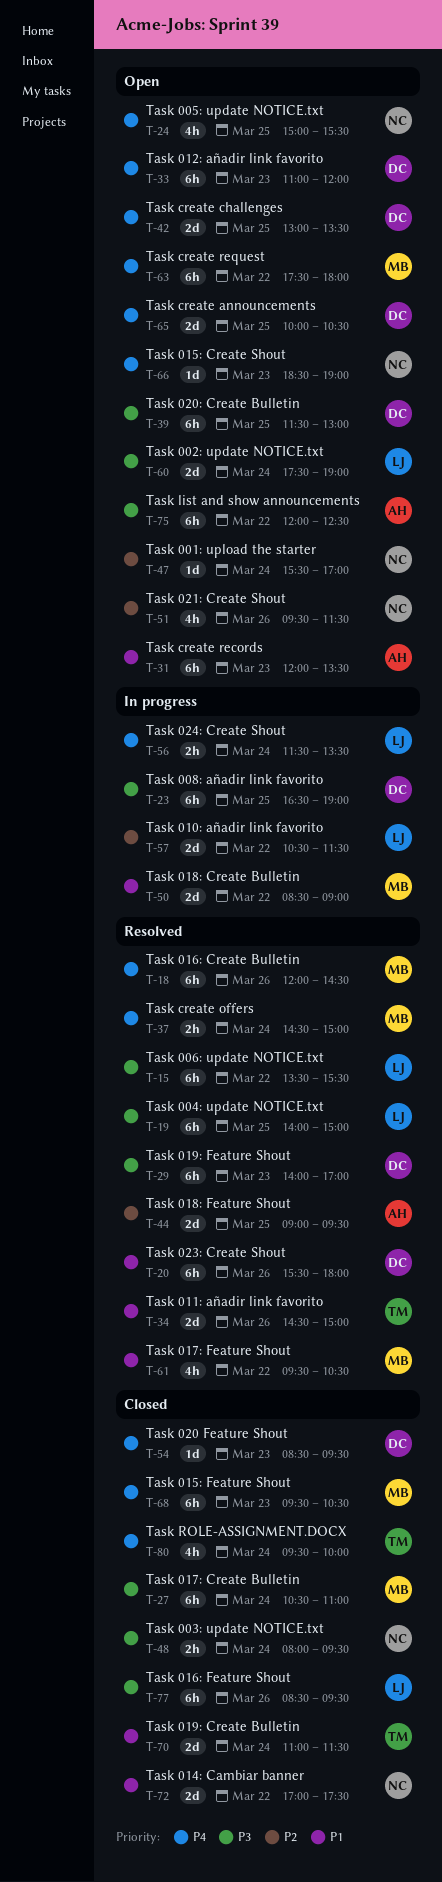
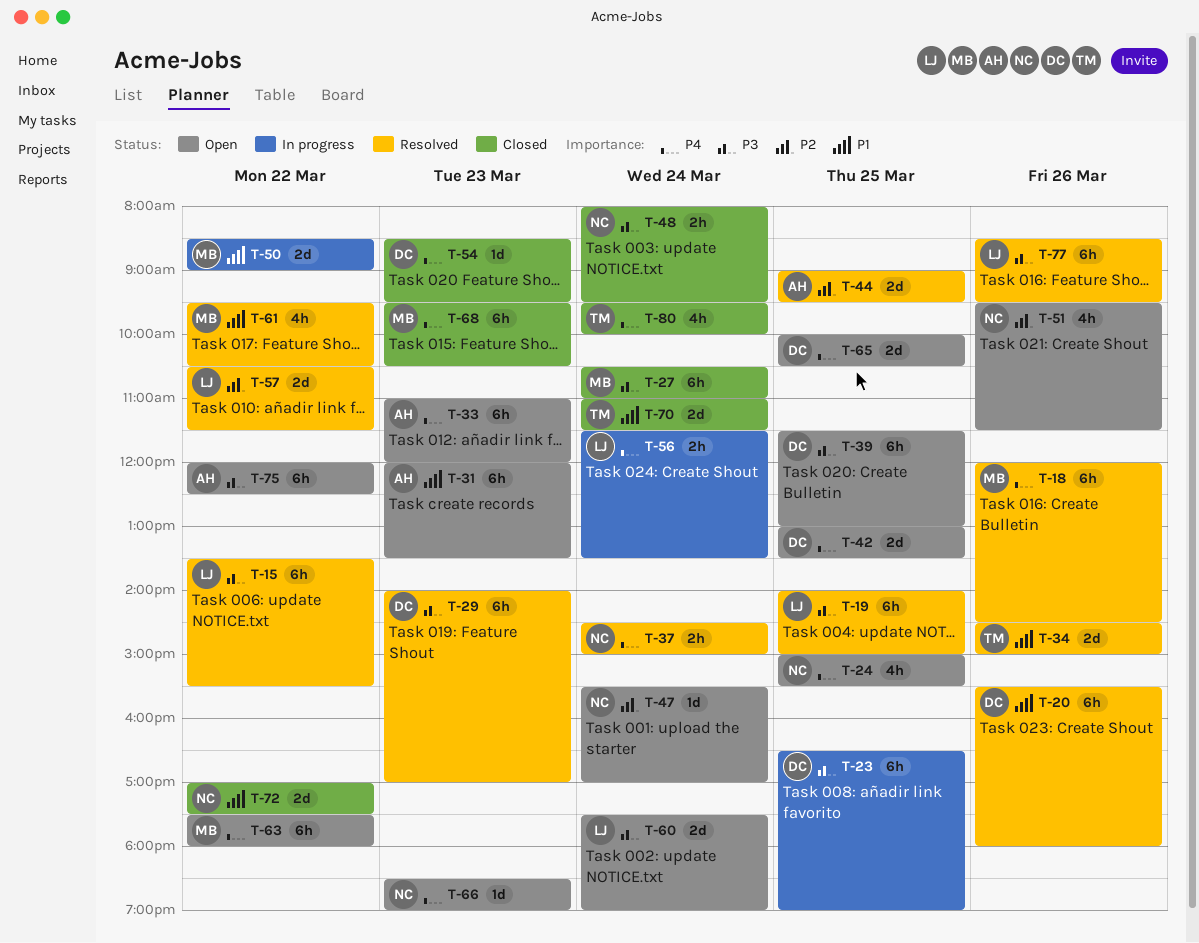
T-33, owner: DC -> AH
T-37, owner: MB -> NC
T-57, status: In progress -> Resolved
T-77, status: Closed -> Resolved

